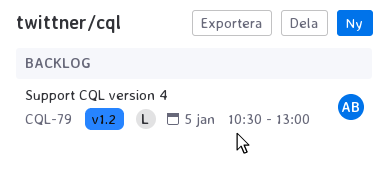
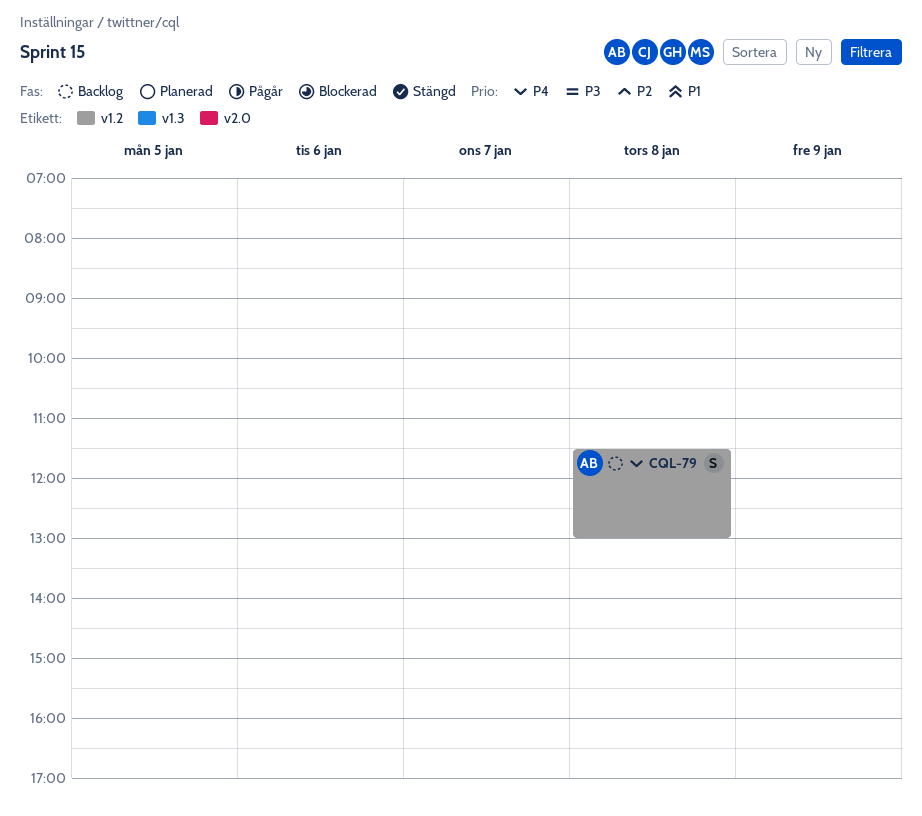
CQL-79, estimate: L -> S
CQL-79, day: Jan 5 -> Jan 8
CQL-79, begins: 10:30 -> 11:30

